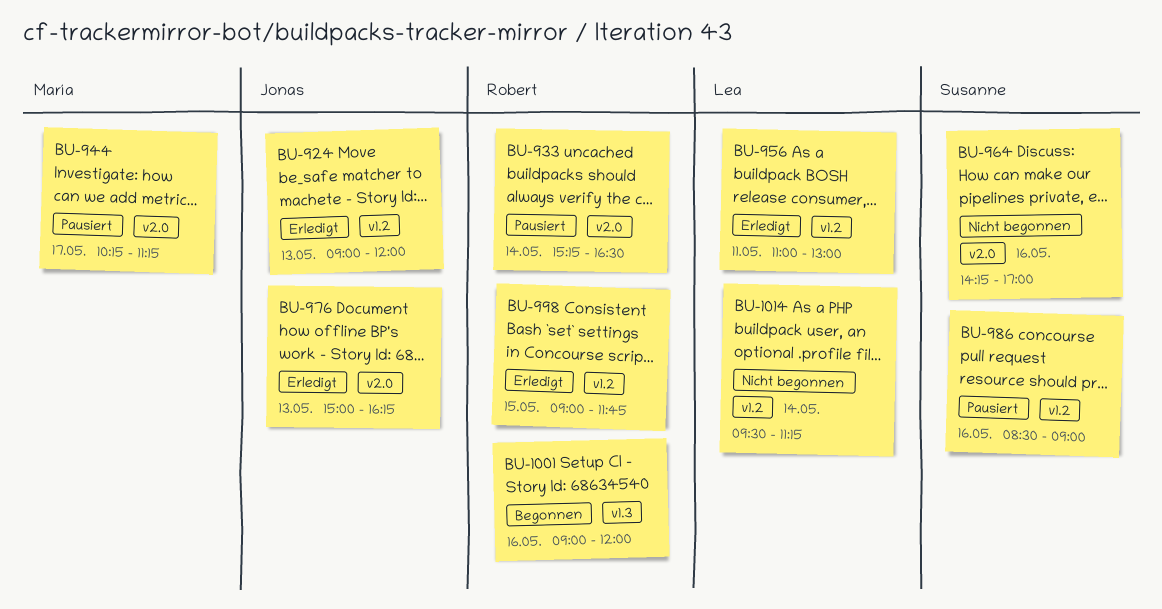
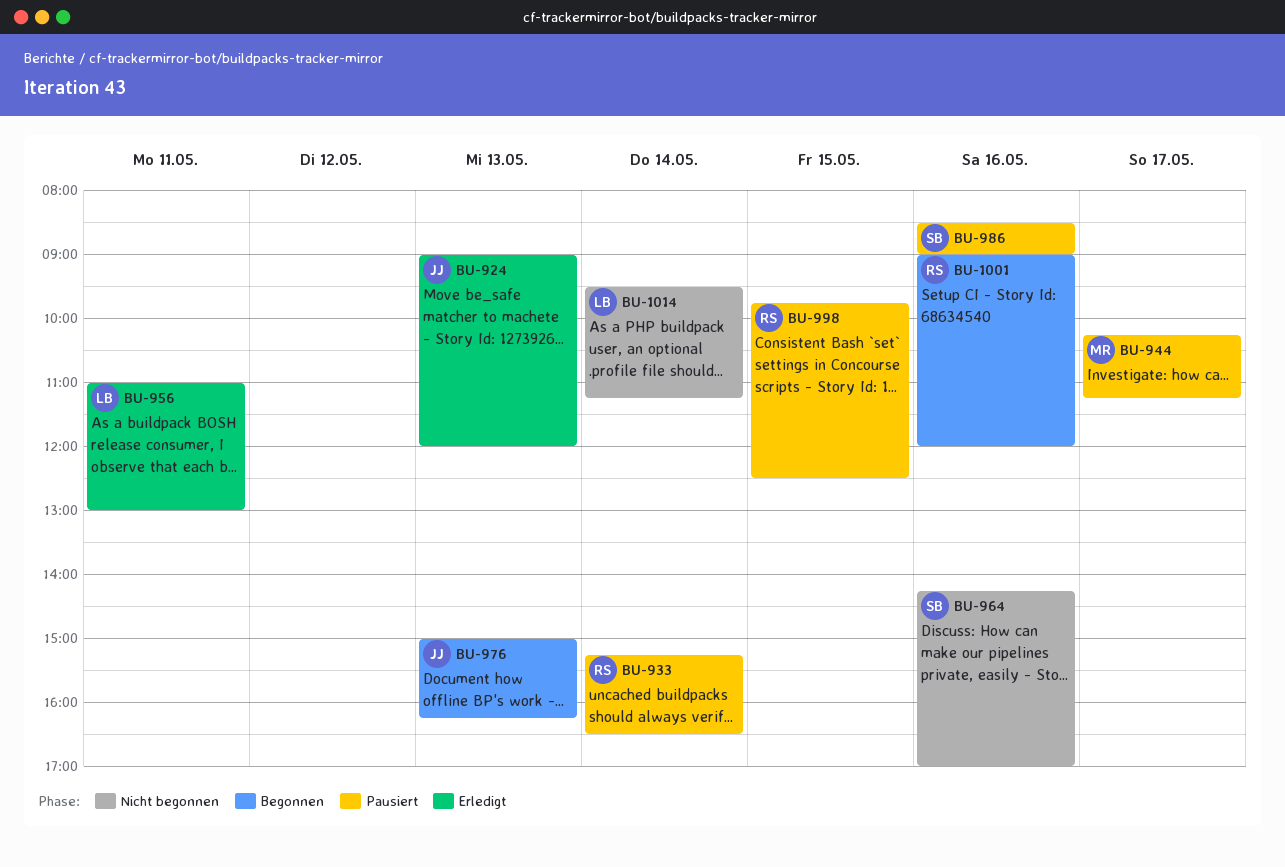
BU-976, status: Erledigt -> Begonnen
BU-998, status: Erledigt -> Pausiert
BU-998, begins: 09:00 -> 09:45
BU-998, ends: 11:45 -> 12:30

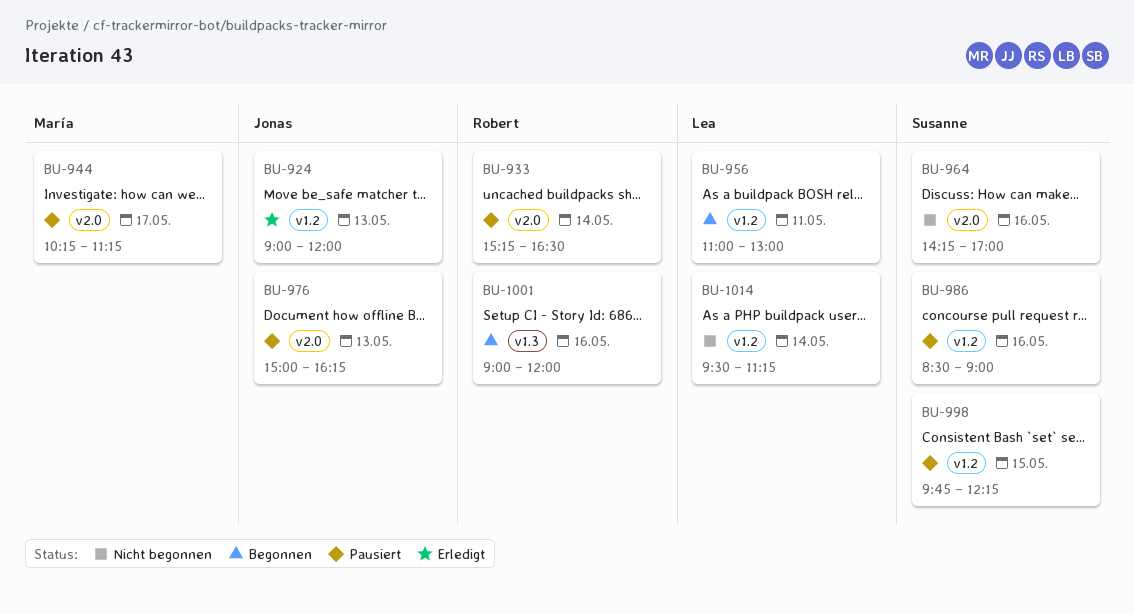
BU-956, status: Erledigt -> Begonnen
BU-976, status: Begonnen -> Pausiert
BU-998, owner: Robert -> Susanne
BU-998, ends: 12:30 -> 12:15

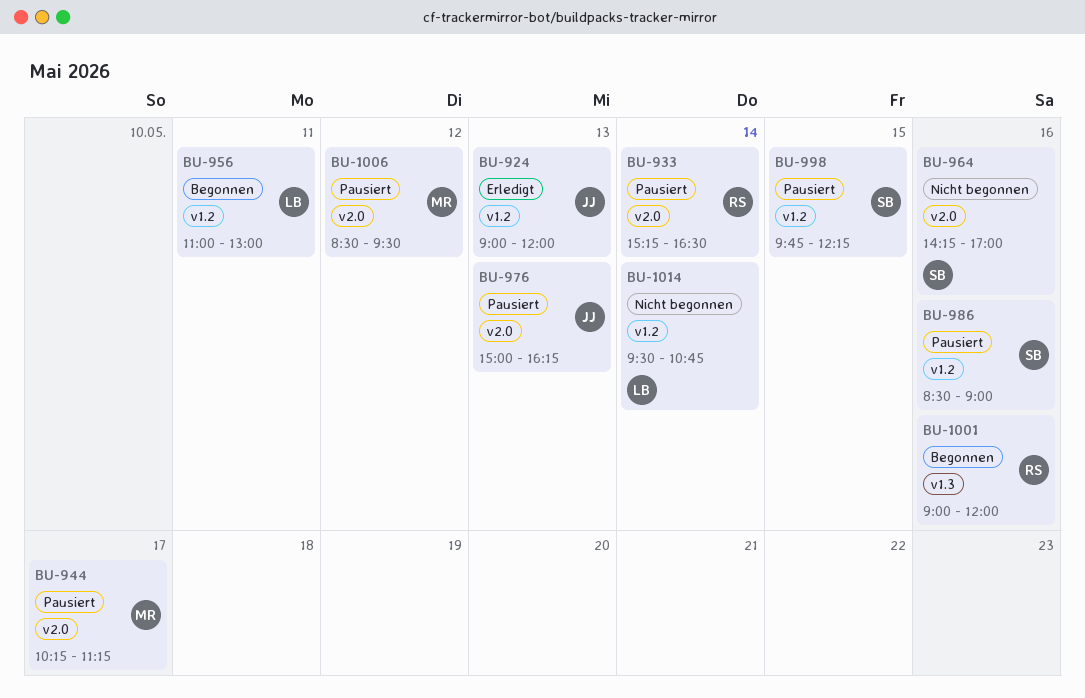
BU-1006: none -> present
BU-1014, ends: 11:15 -> 10:45

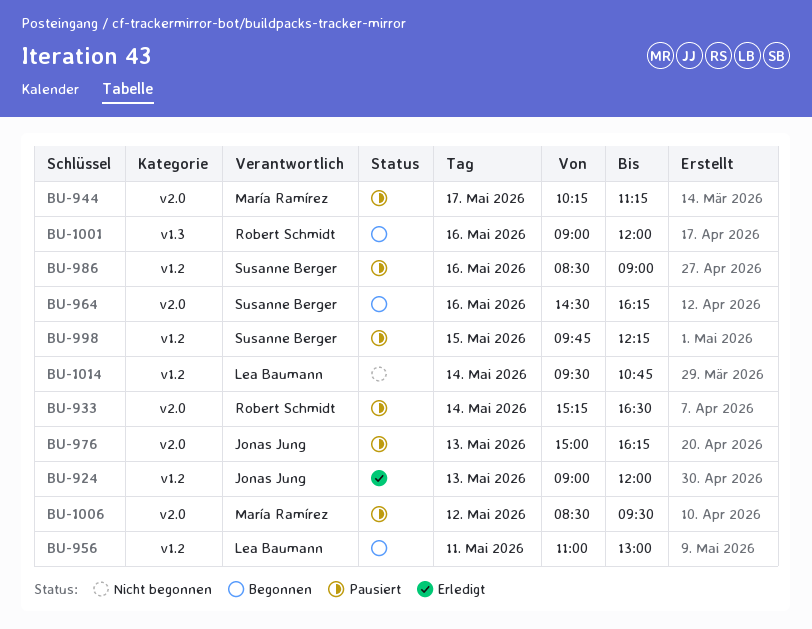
BU-964, status: Nicht begonnen -> Begonnen
BU-964, begins: 14:15 -> 14:30
BU-964, ends: 17:00 -> 16:15

